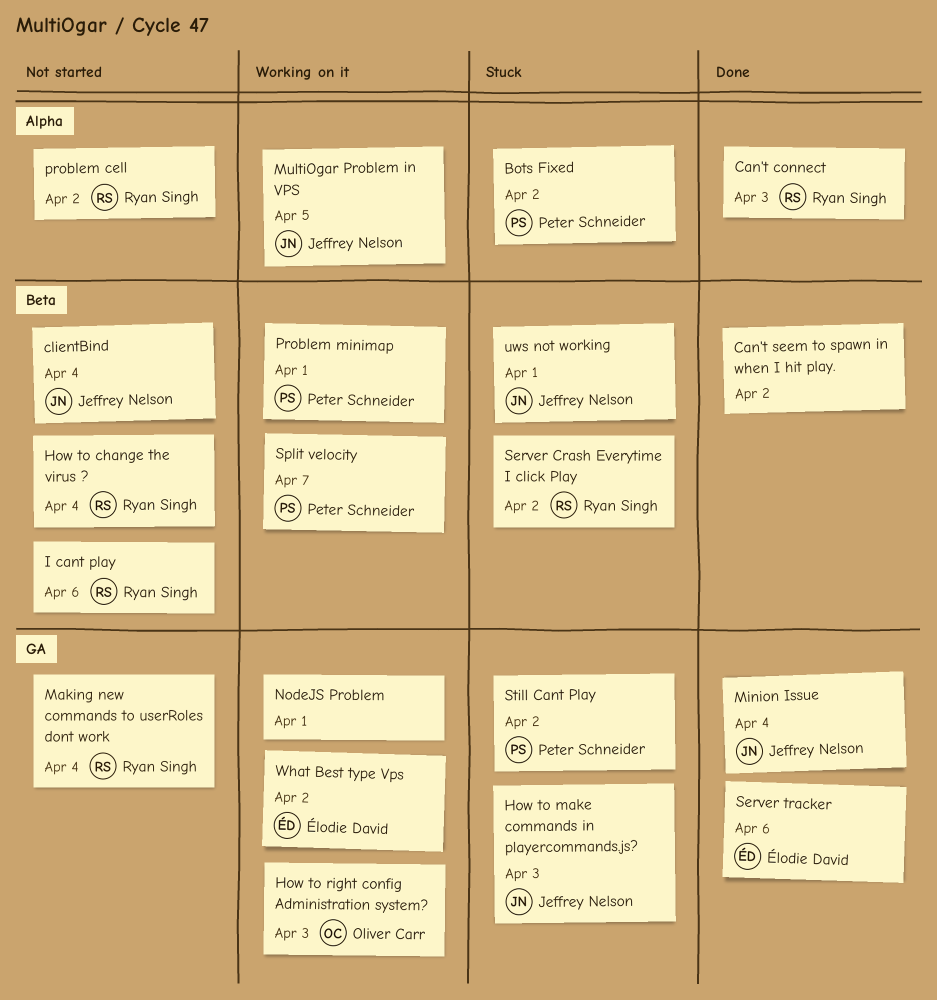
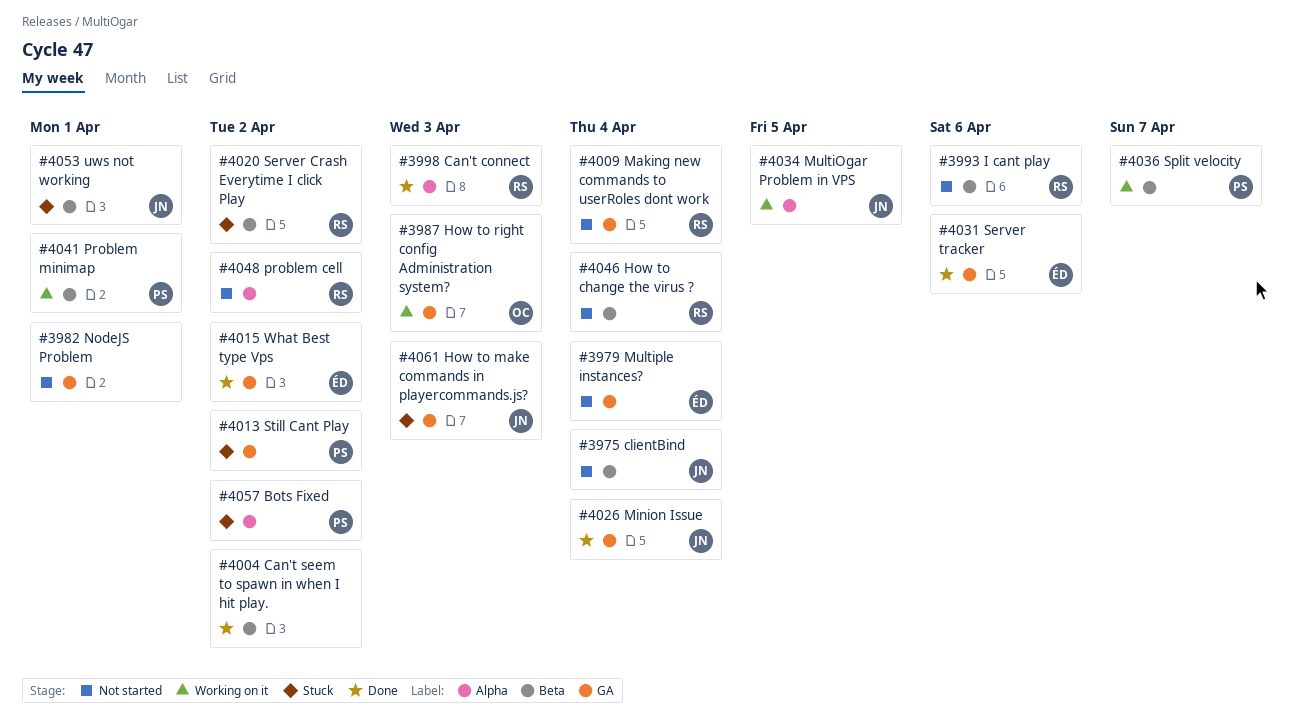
Multiple instances?: none -> present
NodeJS Problem, status: Working on it -> Not started
What Best type Vps, status: Working on it -> Done

